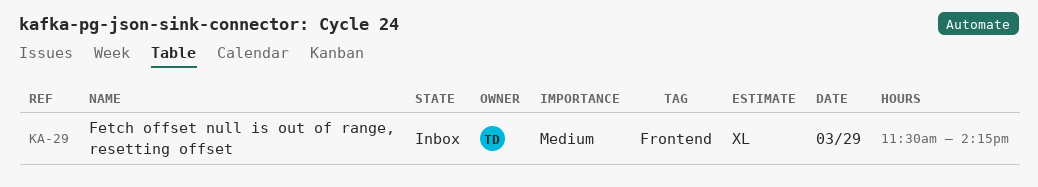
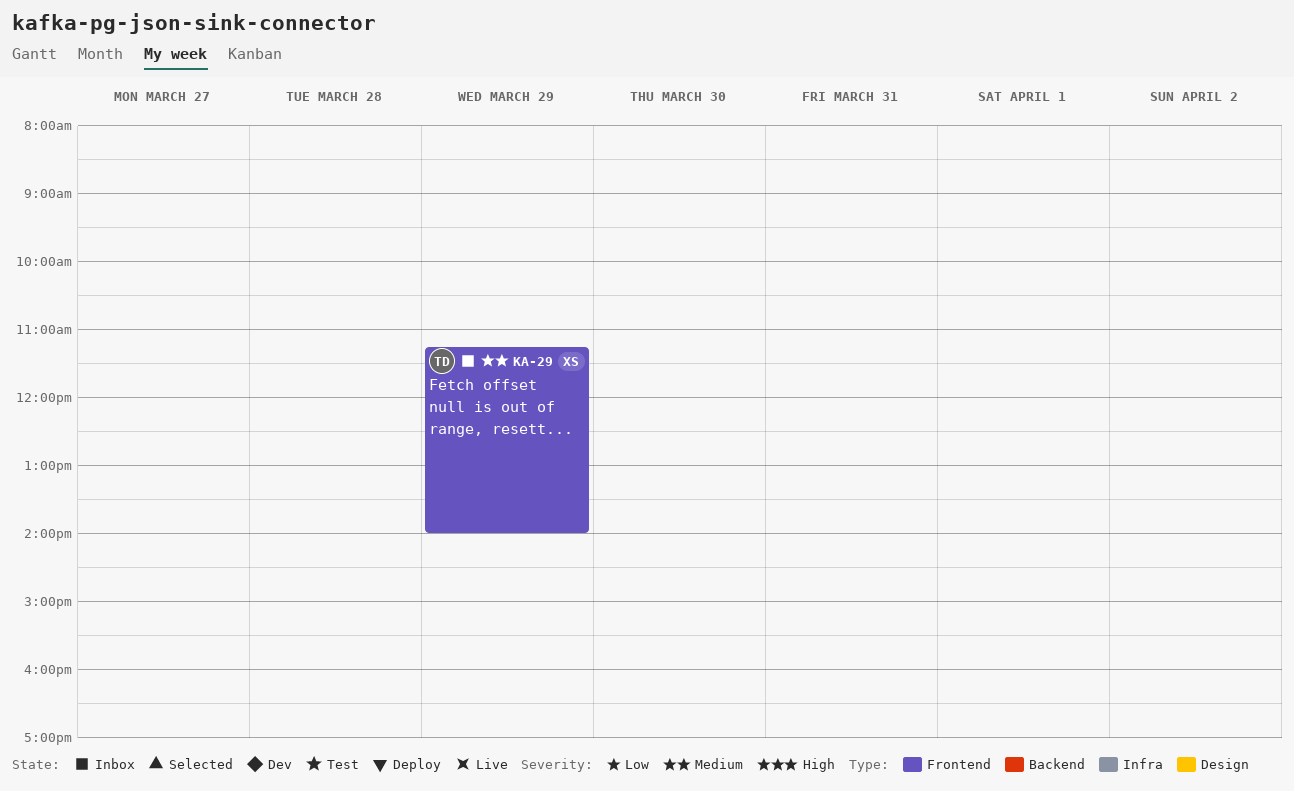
KA-29, estimate: XL -> XS
KA-29, begins: 11:30 -> 11:15
KA-29, ends: 14:15 -> 14:00

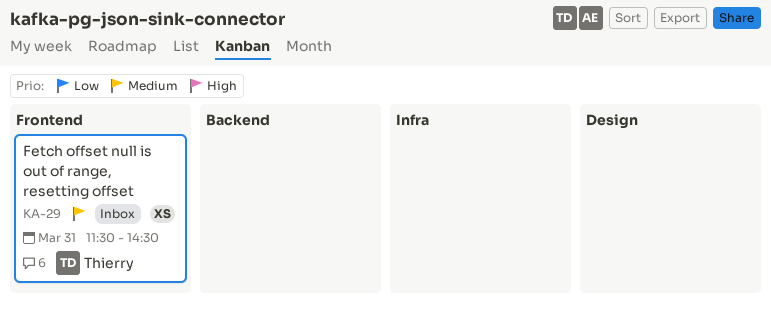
KA-29, day: Mar 29 -> Mar 31
KA-29, begins: 11:15 -> 11:30
KA-29, ends: 14:00 -> 14:30

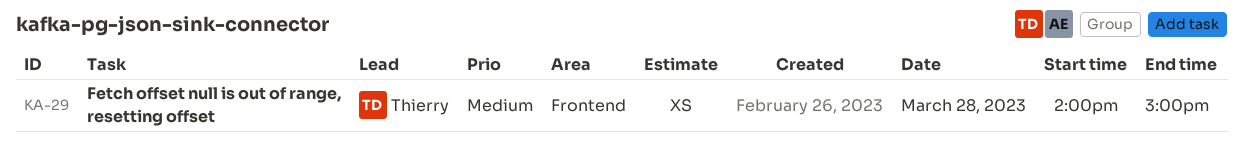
KA-29, day: Mar 31 -> Mar 28
KA-29, begins: 11:30 -> 14:00
KA-29, ends: 14:30 -> 15:00

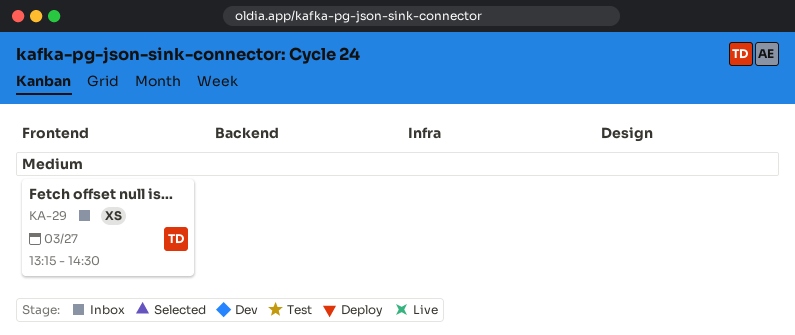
KA-29, day: Mar 28 -> Mar 27
KA-29, begins: 14:00 -> 13:15
KA-29, ends: 15:00 -> 14:30

